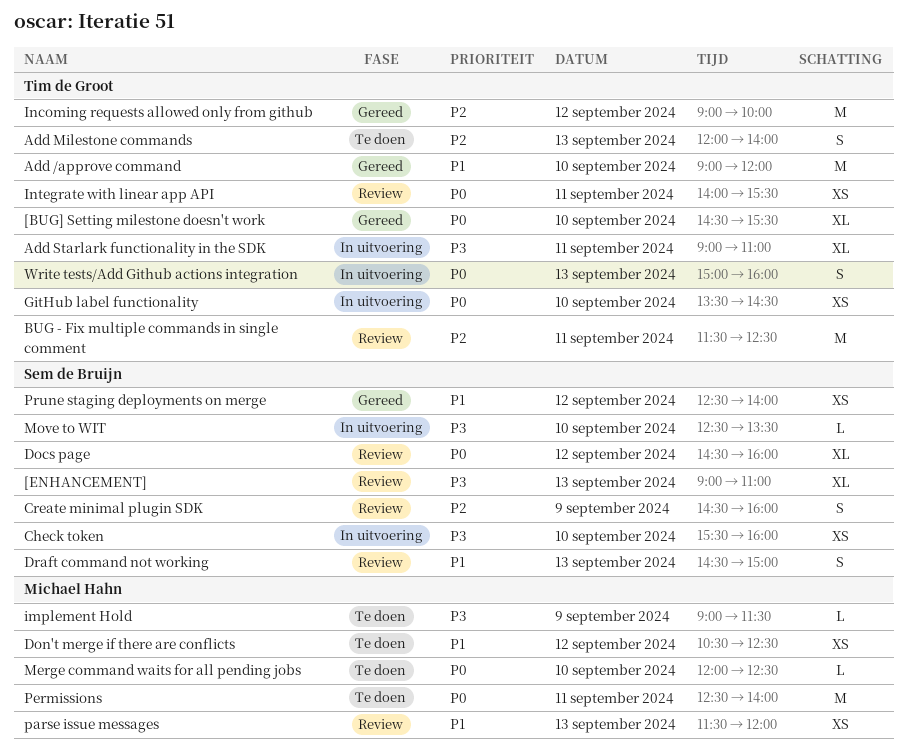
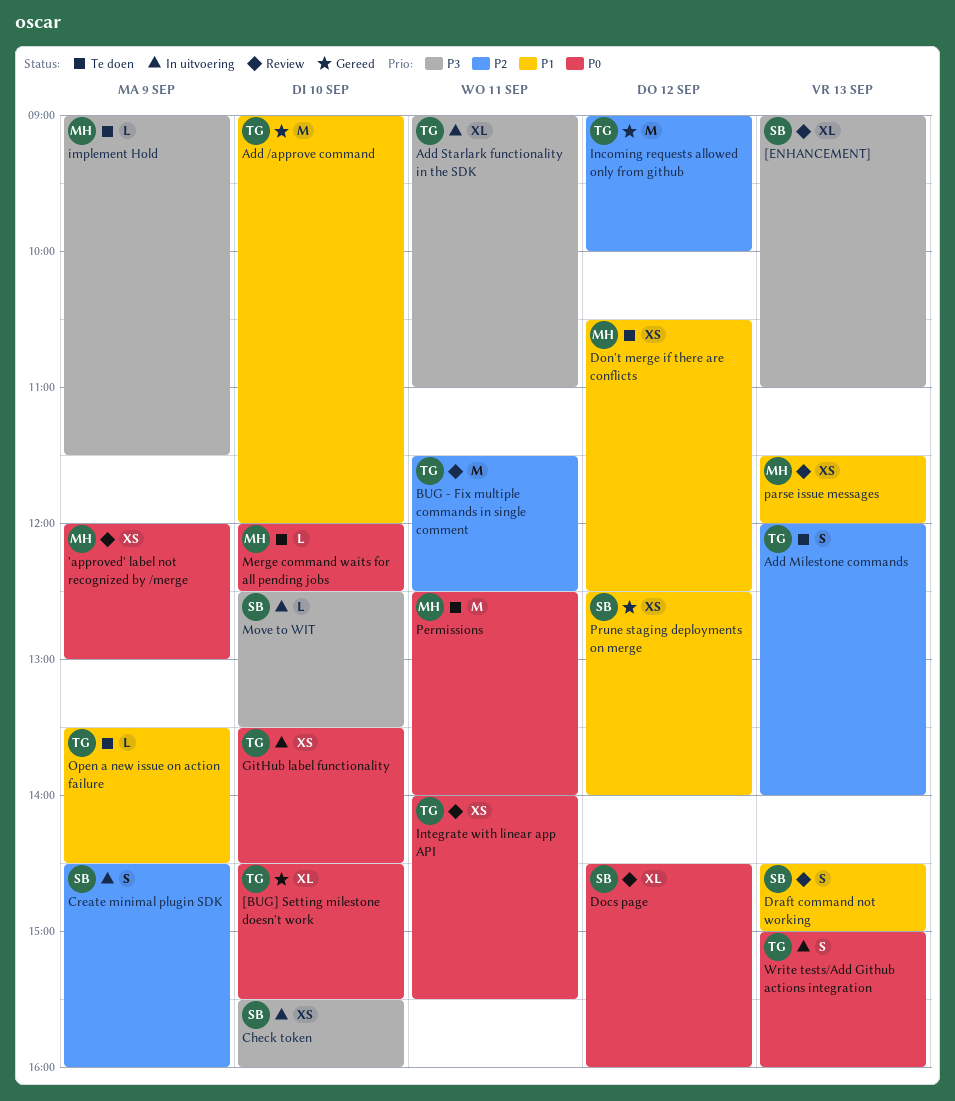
'approved' label not recognized by /merge: none -> present
Create minimal plugin SDK, status: Review -> In uitvoering
Open a new issue on action failure: none -> present

